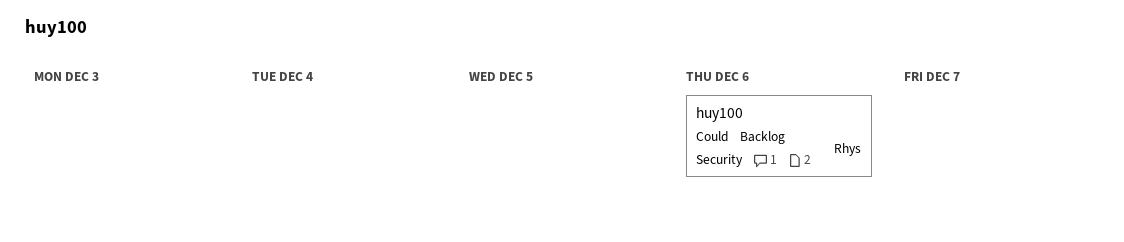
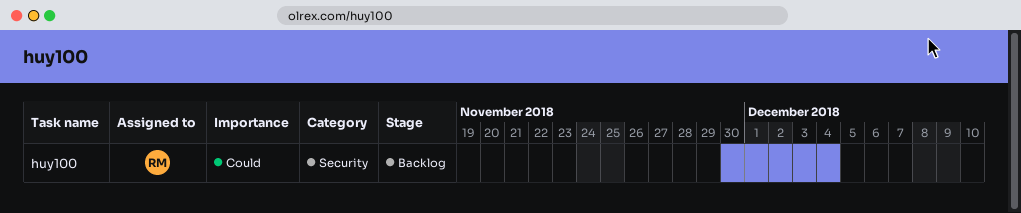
huy100, due: Dec 6 -> Dec 4

